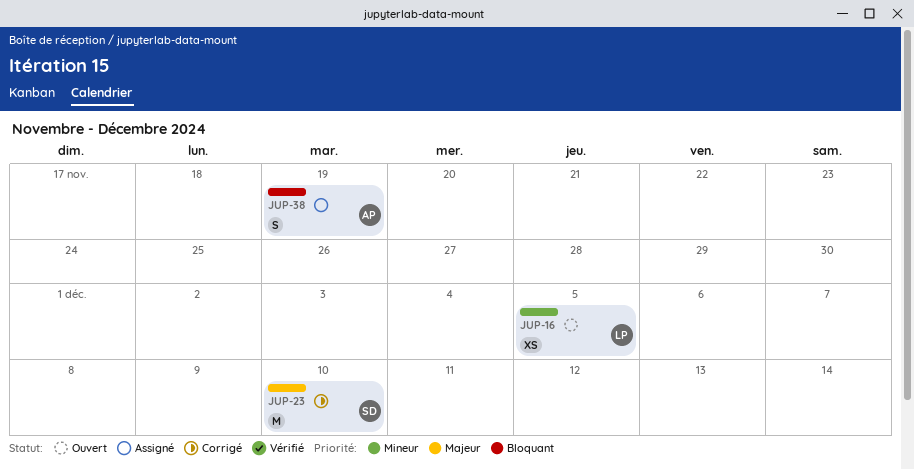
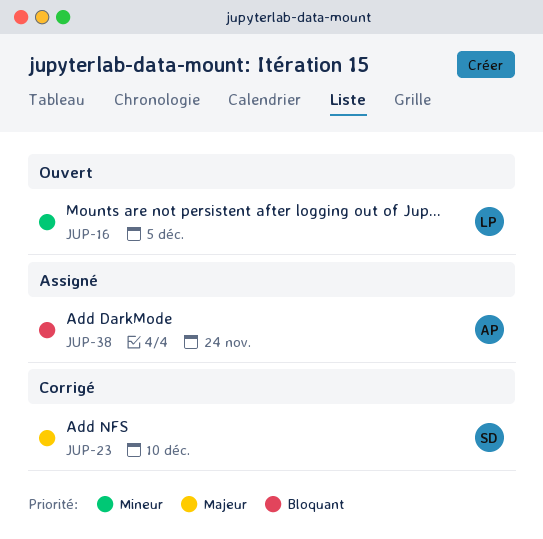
JUP-38, due: Nov 19 -> Nov 24

